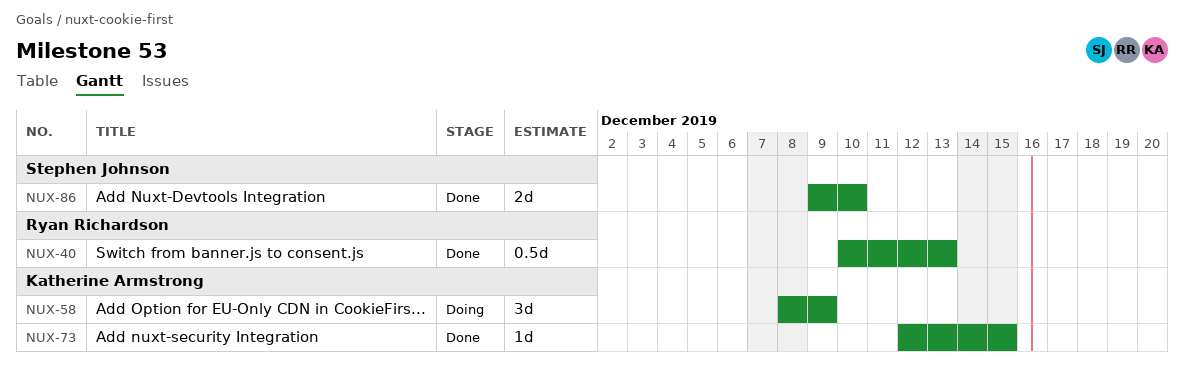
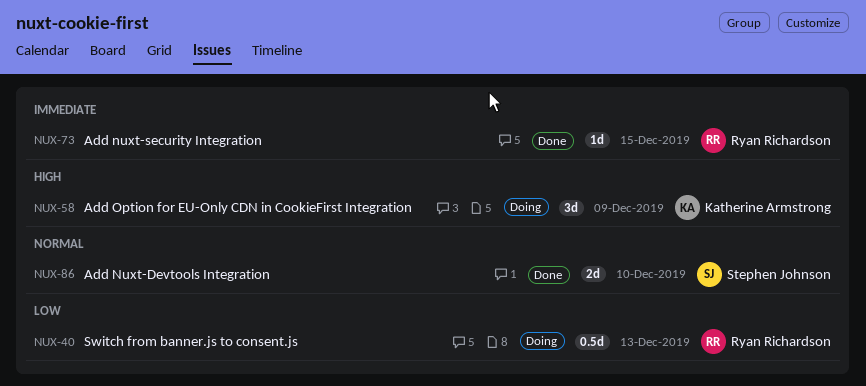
NUX-40, status: Done -> Doing
NUX-73, owner: Katherine Armstrong -> Ryan Richardson

